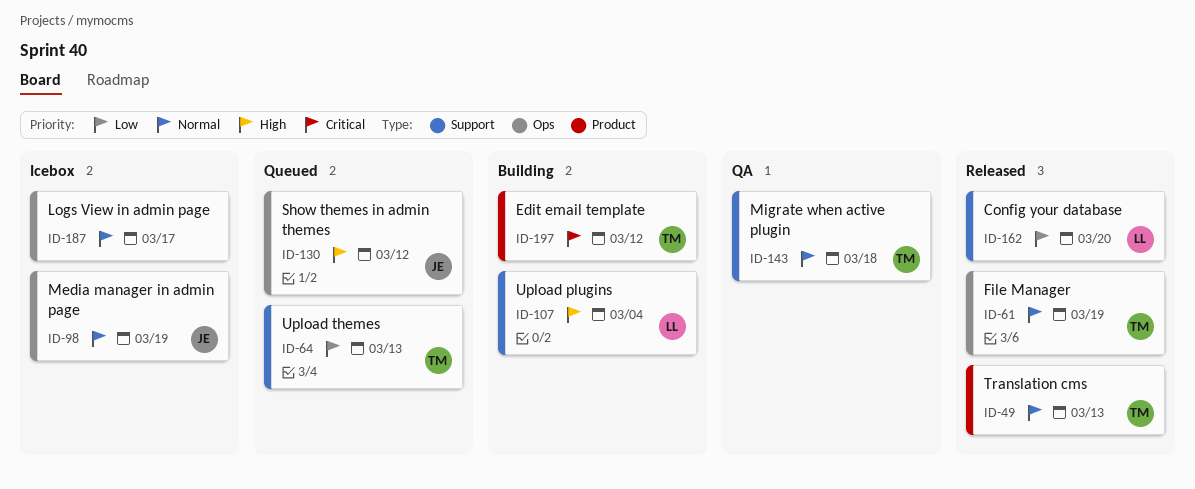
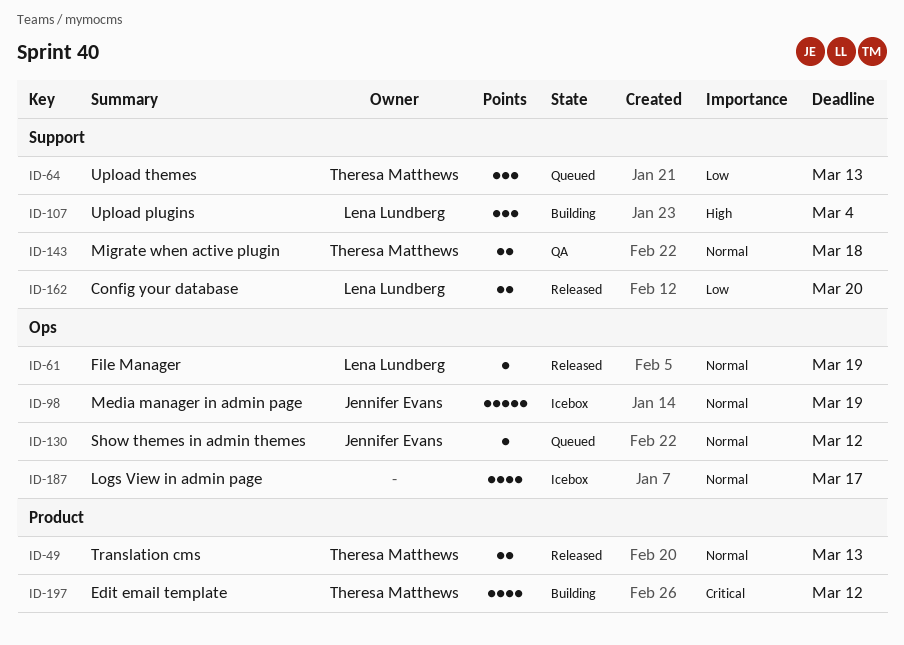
ID-61, owner: Theresa Matthews -> Lena Lundberg
ID-130, priority: High -> Normal

